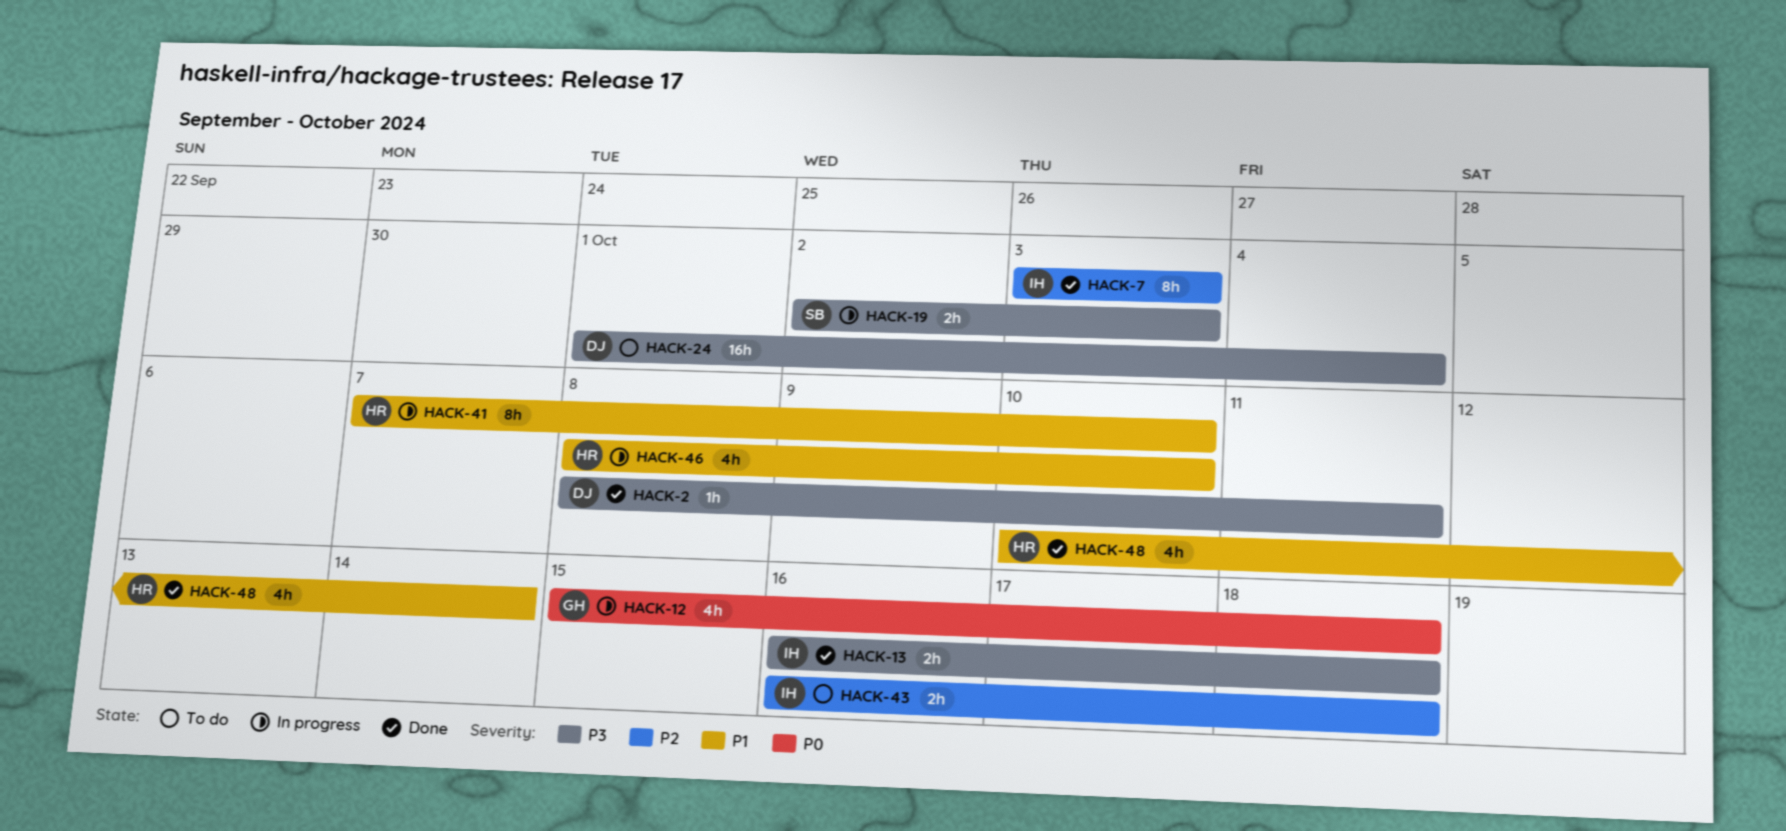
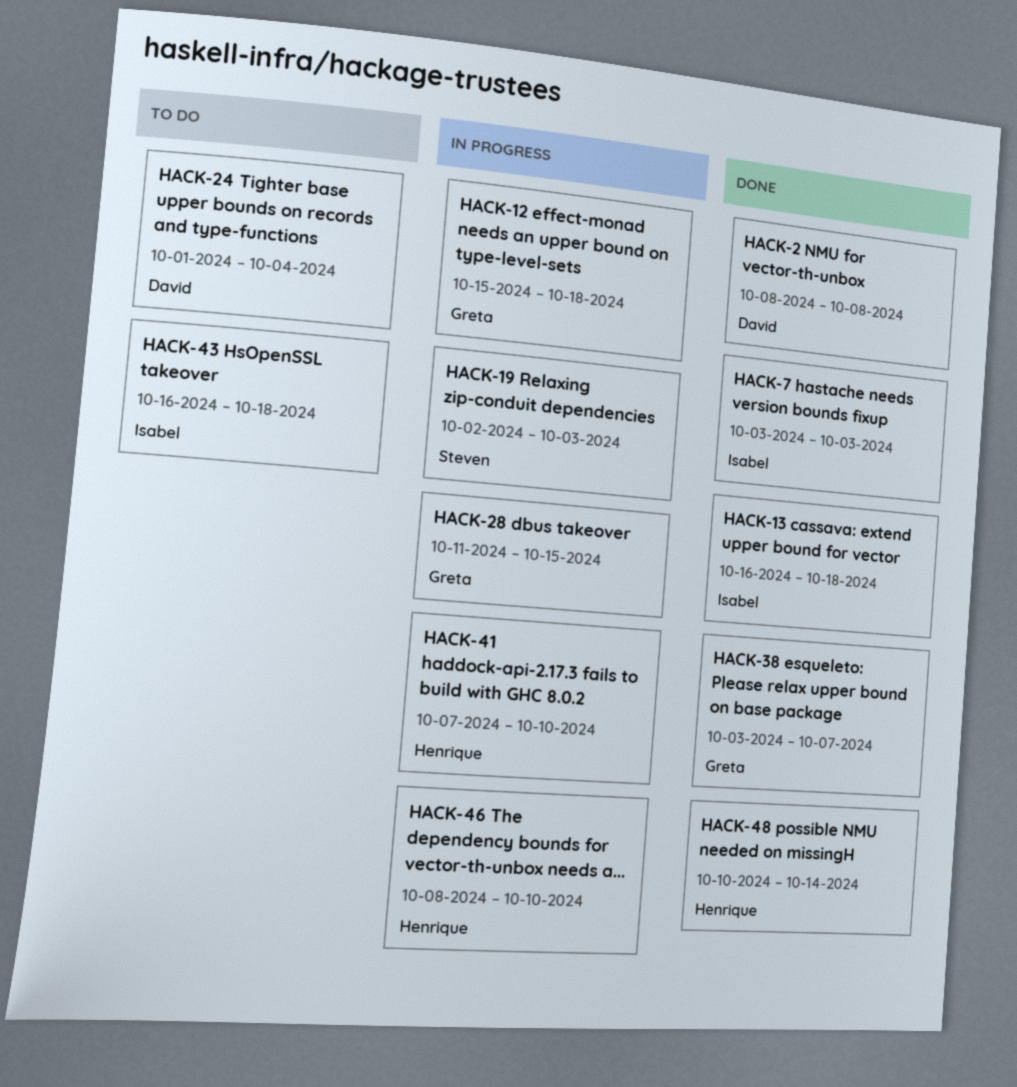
HACK-2, due: Oct 11 -> Oct 8
HACK-28: none -> present
HACK-38: none -> present

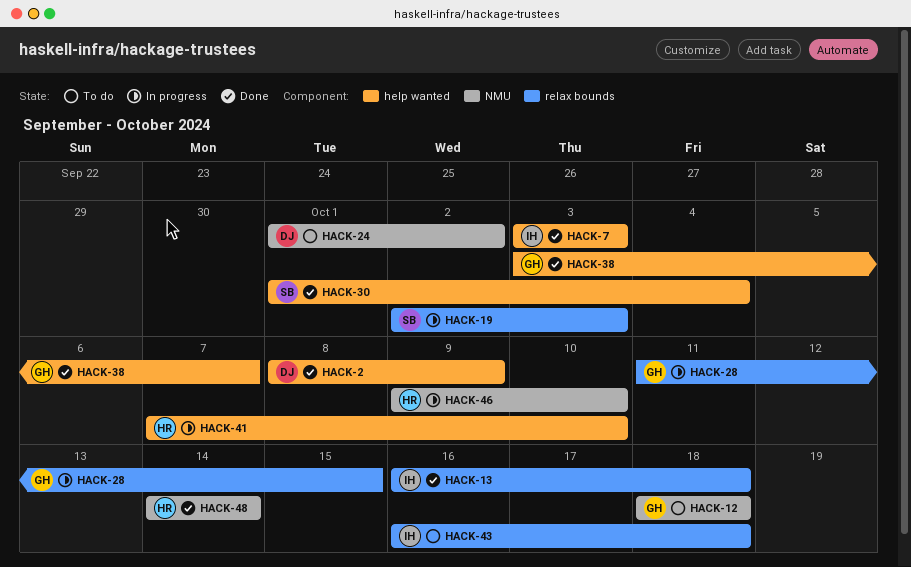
HACK-2, due: Oct 8 -> Oct 9
HACK-12, status: In progress -> To do
HACK-12, start: Oct 15 -> Oct 18
HACK-24, due: Oct 4 -> Oct 2
HACK-30: none -> present
HACK-46, start: Oct 8 -> Oct 9
HACK-48, start: Oct 10 -> Oct 14

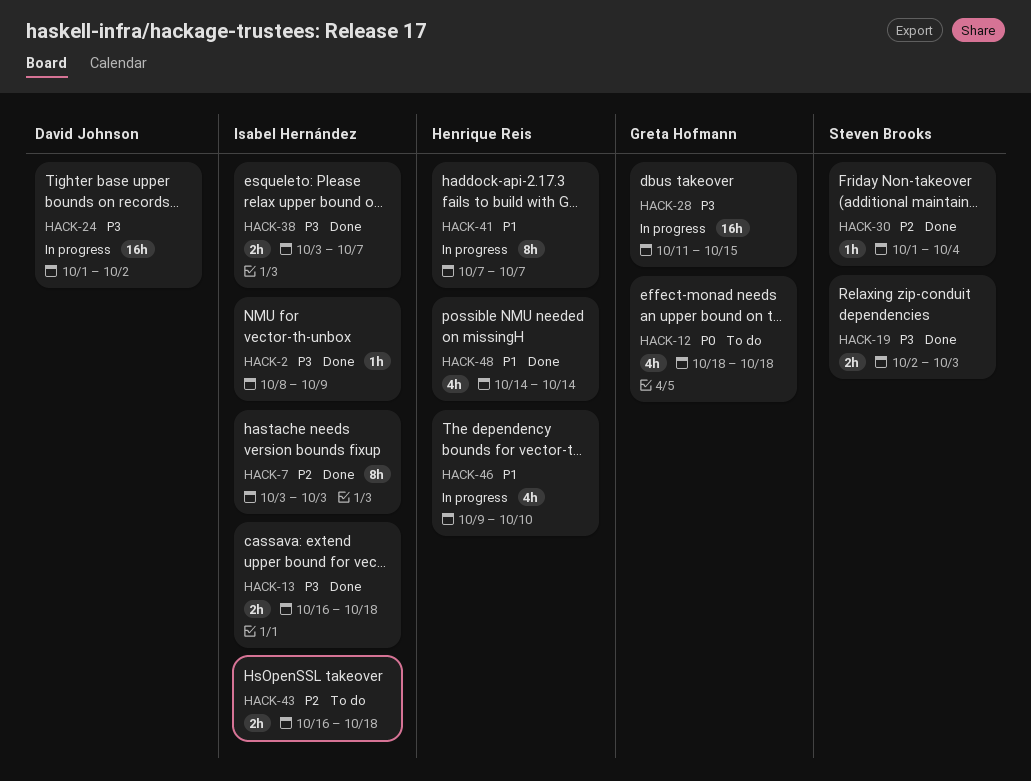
HACK-2, owner: David Johnson -> Isabel Hernández
HACK-19, status: In progress -> Done
HACK-24, status: To do -> In progress
HACK-38, owner: Greta Hofmann -> Isabel Hernández
HACK-41, due: Oct 10 -> Oct 7

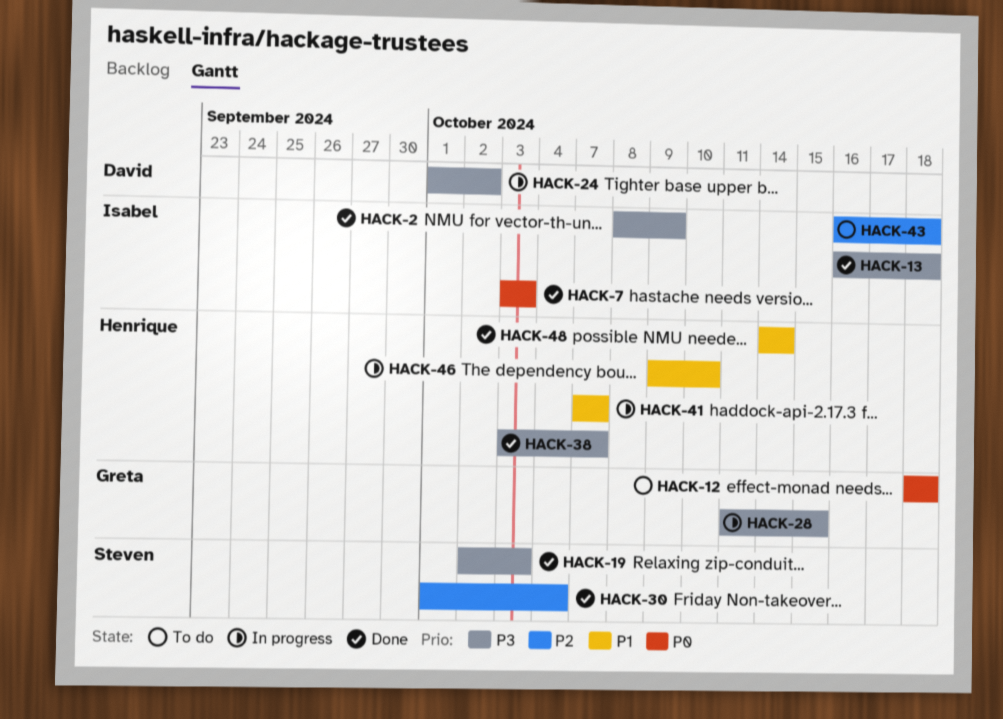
HACK-7, priority: P2 -> P0
HACK-38, owner: Isabel Hernández -> Henrique Reis

